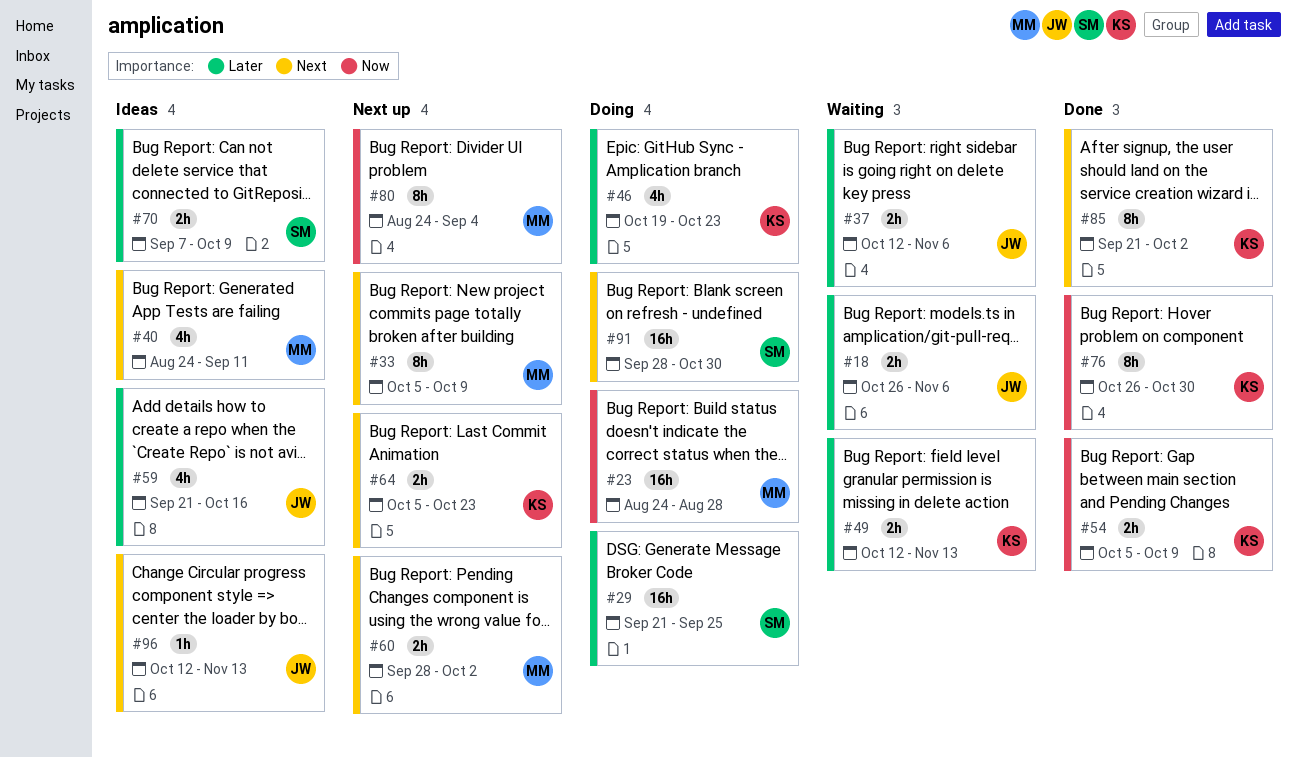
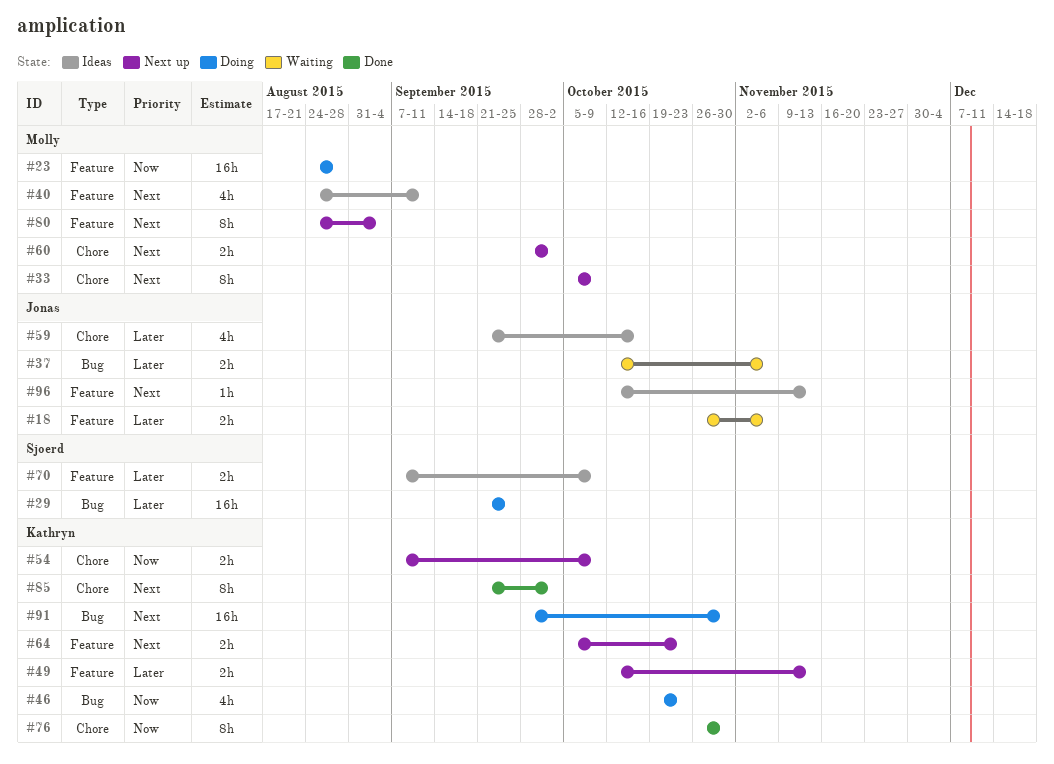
#46, priority: Later -> Now
#49, status: Waiting -> Next up
#54, status: Done -> Next up
#54, start: Oct 5 -> Sep 7
#80, priority: Now -> Next
#91, owner: Sjoerd -> Kathryn

